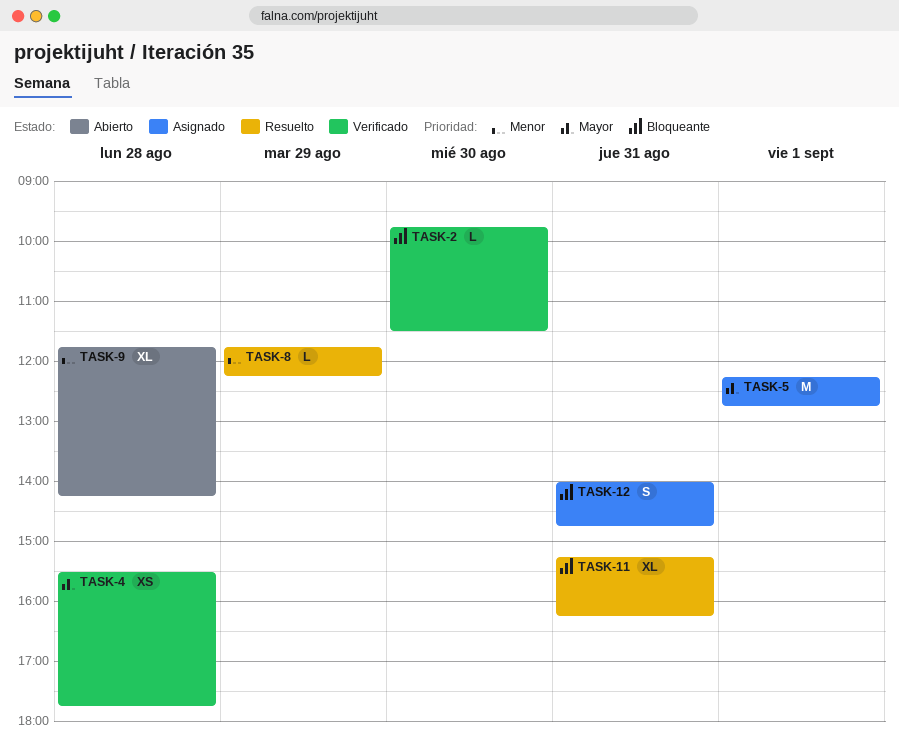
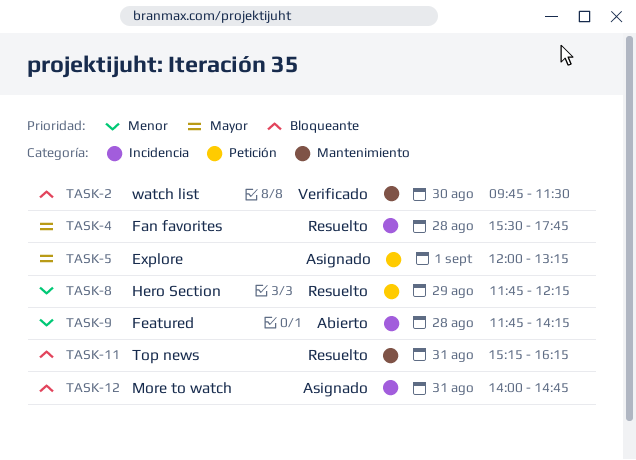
TASK-4, status: Verificado -> Resuelto
TASK-5, begins: 12:15 -> 12:00
TASK-5, ends: 12:45 -> 13:15

